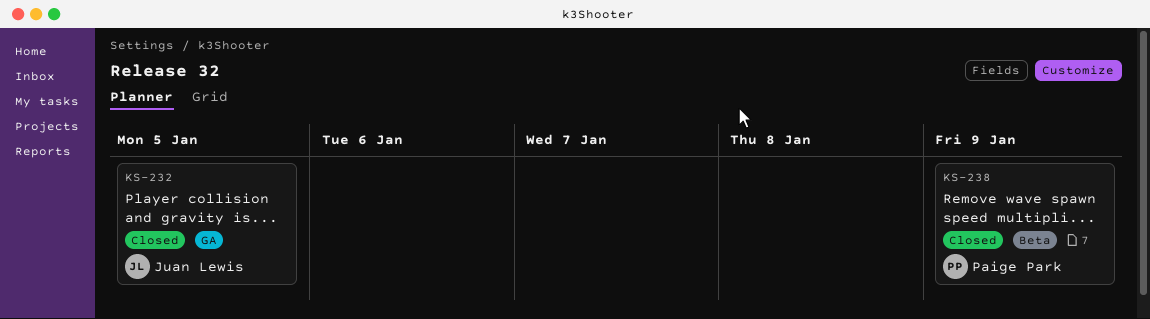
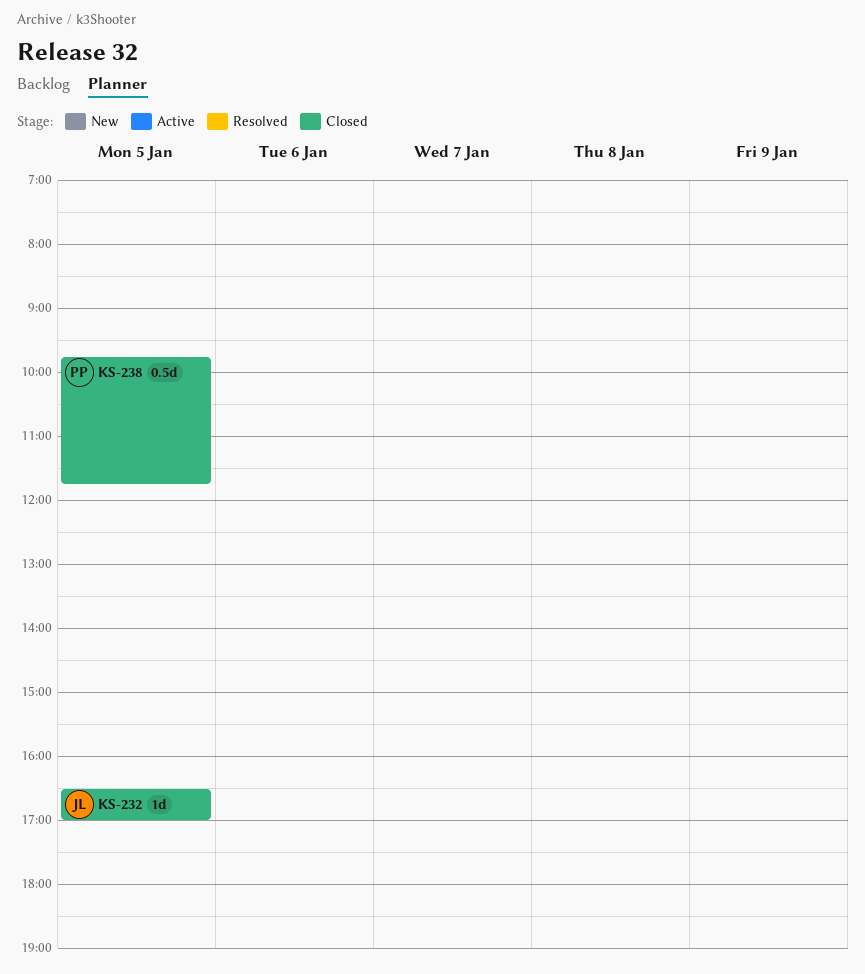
KS-238, day: Jan 9 -> Jan 5

